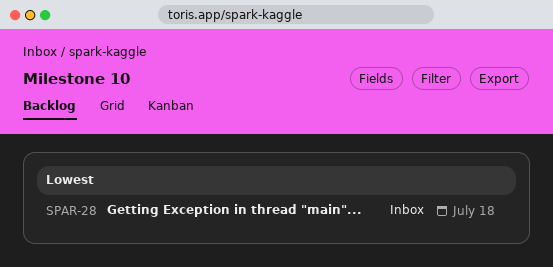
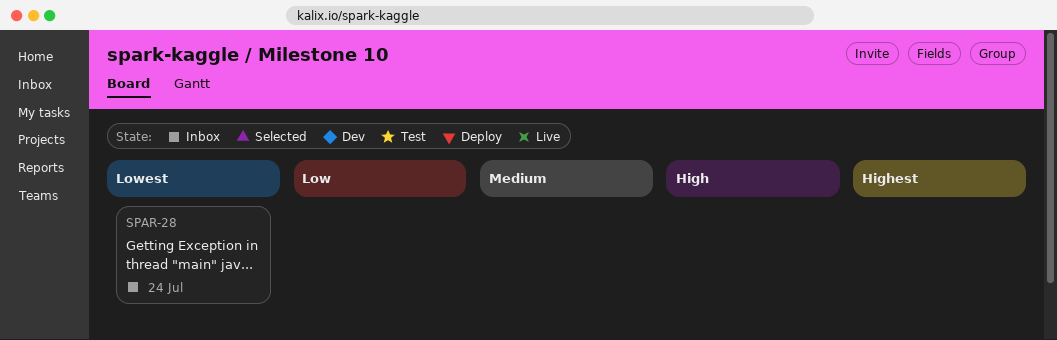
SPAR-28, due: Jul 18 -> Jul 24

